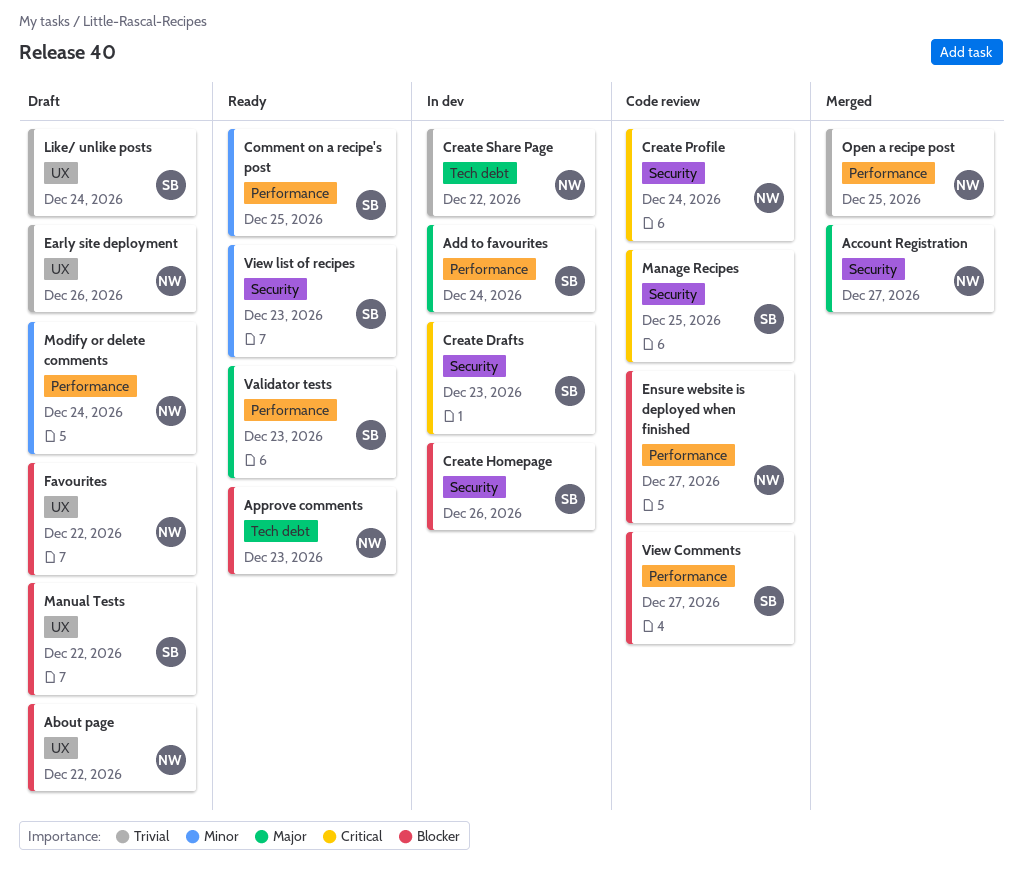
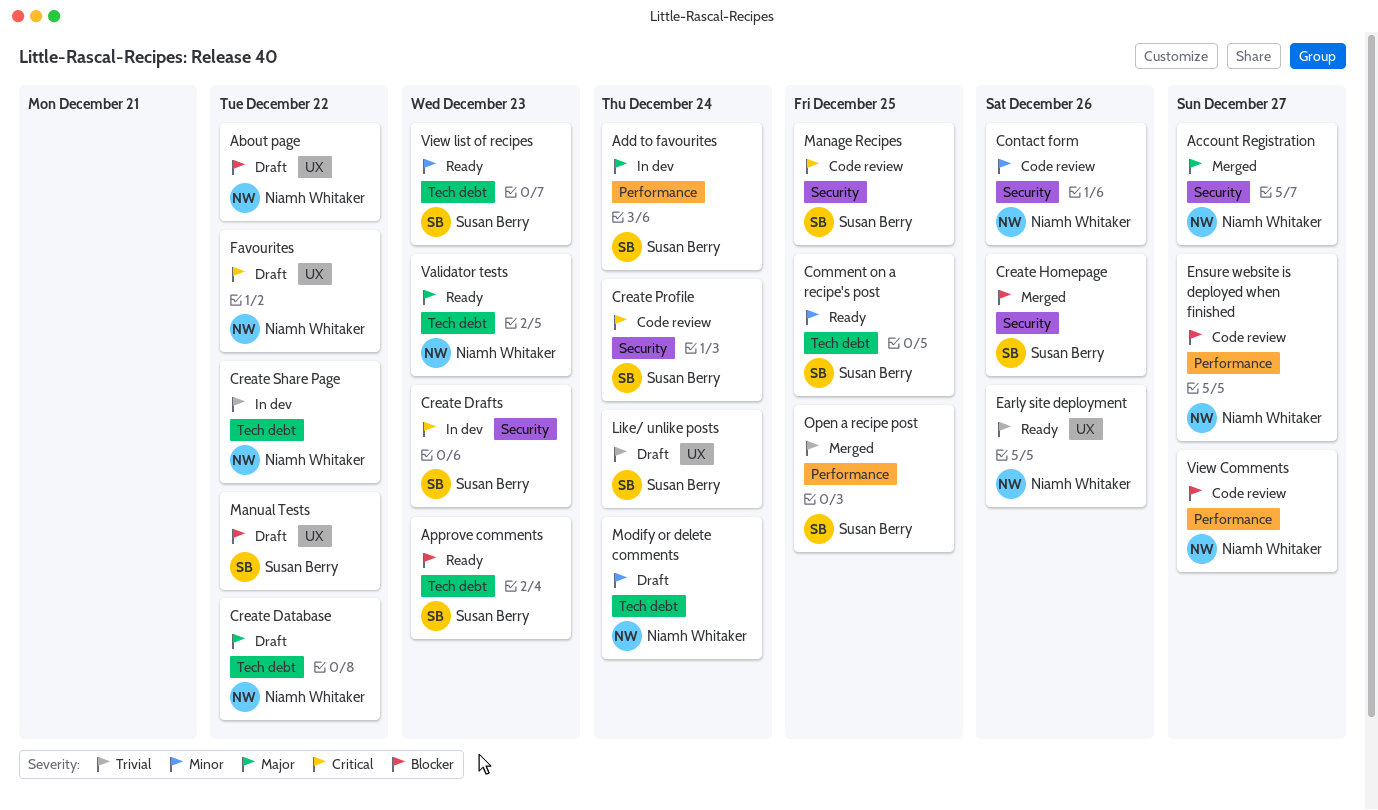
Approve comments, owner: Niamh Whitaker -> Susan Berry
Comment on a recipe's post, label: Performance -> Tech debt
Contact form: none -> present
Create Database: none -> present
Create Homepage, status: In dev -> Merged
Create Profile, owner: Niamh Whitaker -> Susan Berry
Early site deployment, status: Draft -> Ready
Favourites, priority: Blocker -> Critical
Modify or delete comments, label: Performance -> Tech debt
Open a recipe post, owner: Niamh Whitaker -> Susan Berry
Validator tests, owner: Susan Berry -> Niamh Whitaker
Validator tests, label: Performance -> Tech debt
View Comments, owner: Susan Berry -> Niamh Whitaker
View list of recipes, label: Security -> Tech debt

